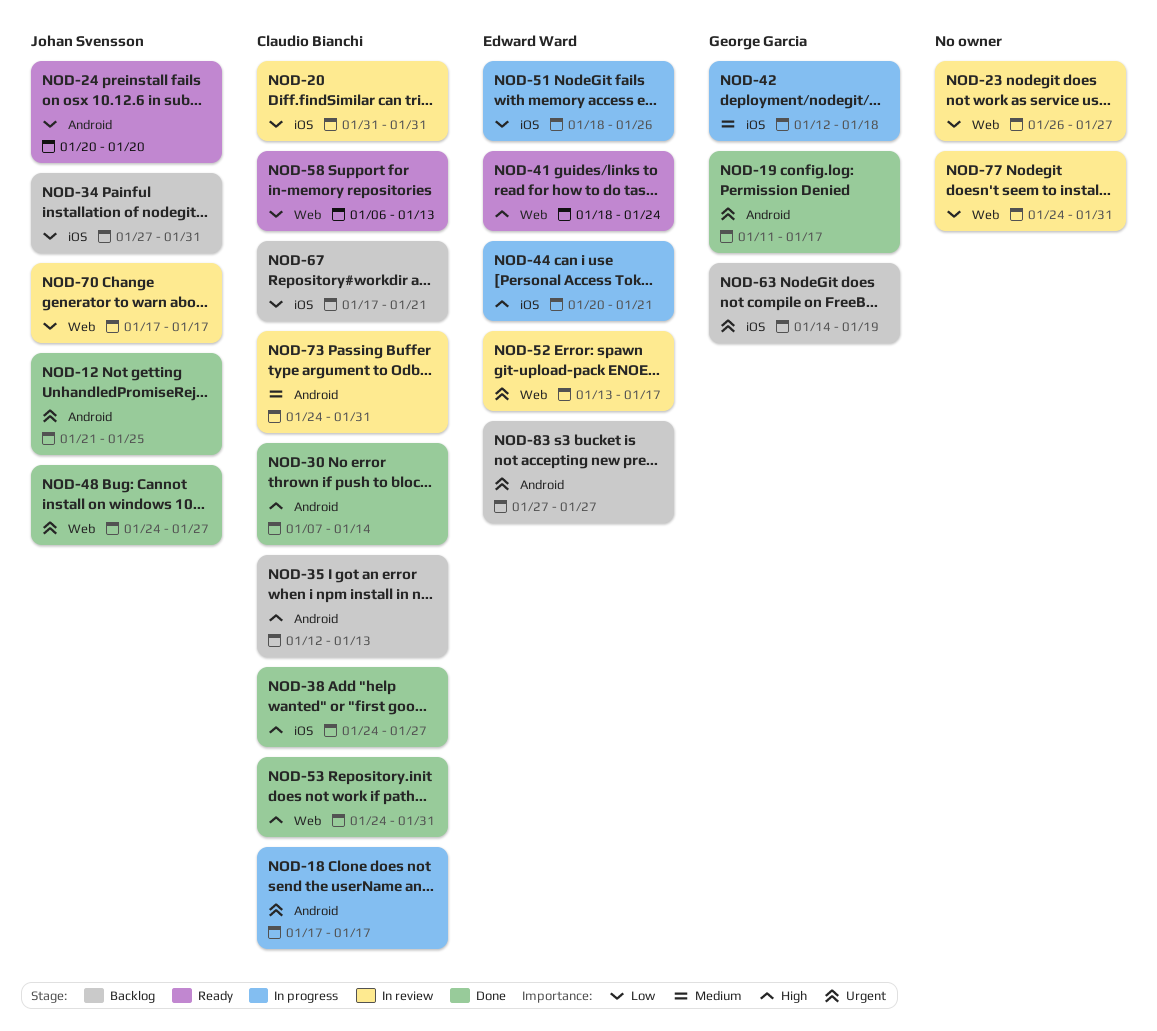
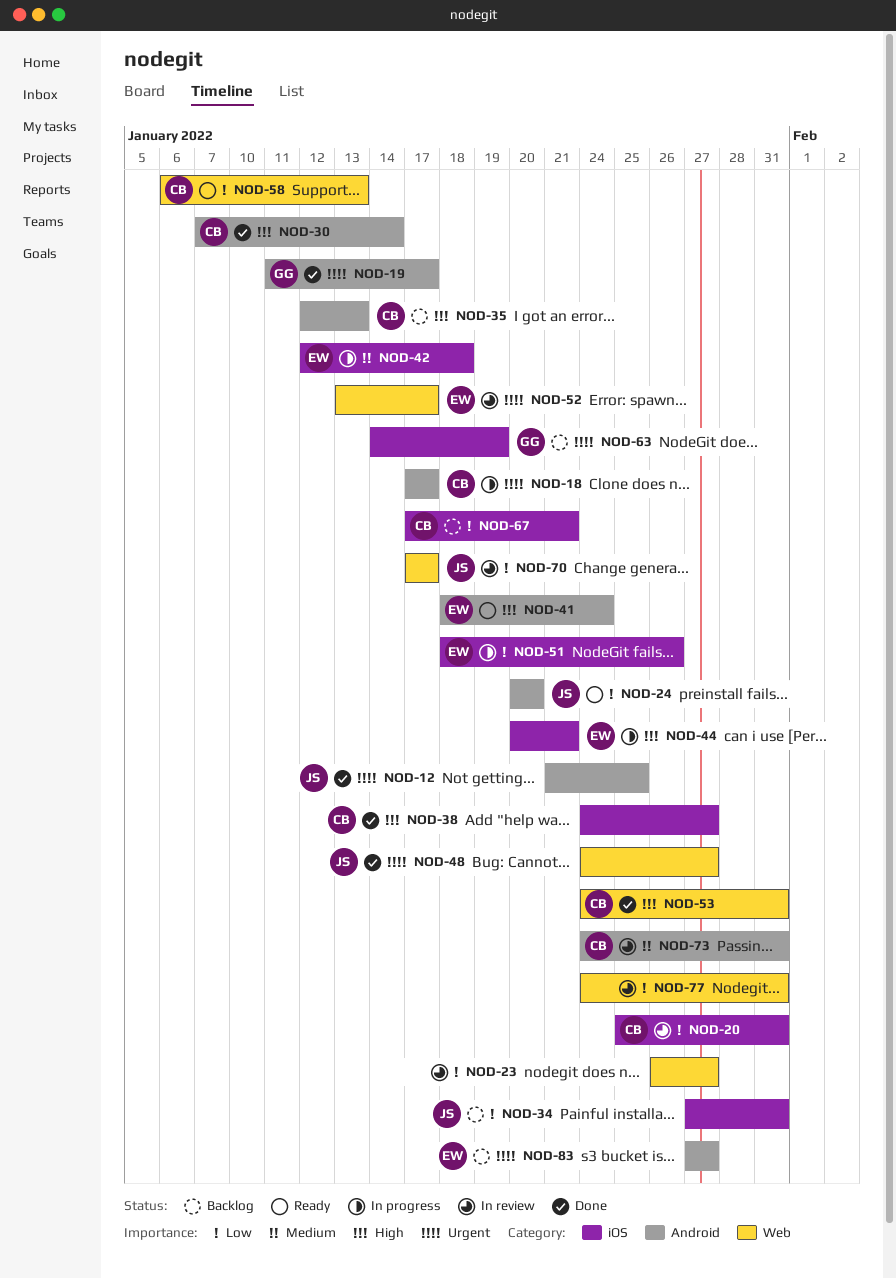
NOD-20, start: Jan 31 -> Jan 25
NOD-41, label: Web -> Android
NOD-42, owner: George Garcia -> Edward Ward

